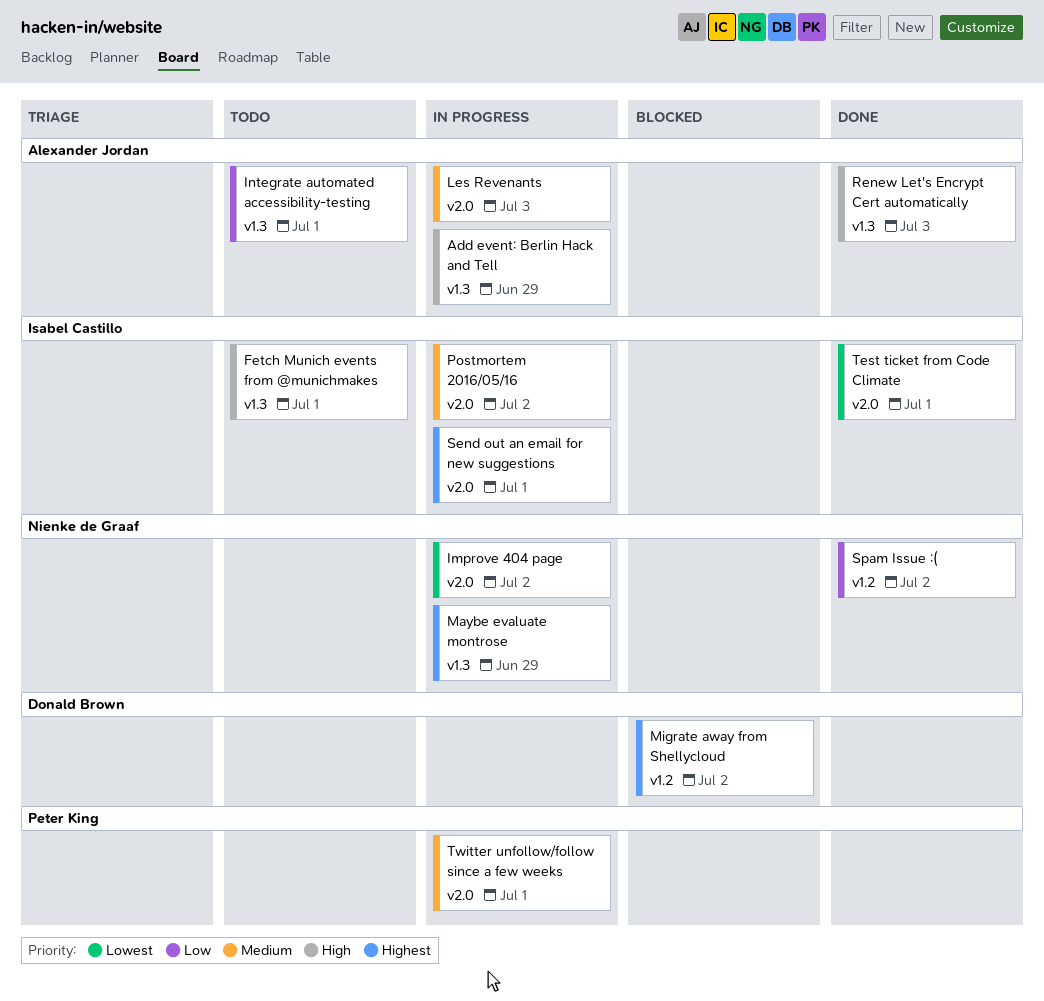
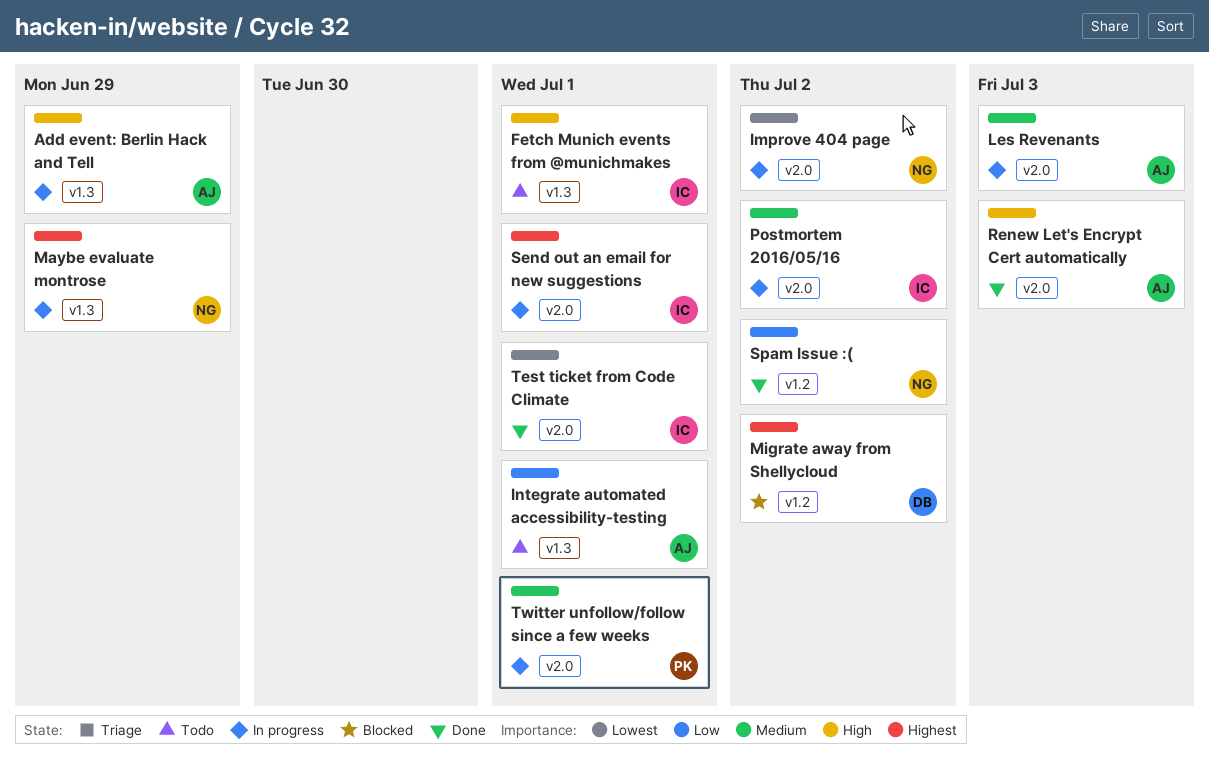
Renew Let's Encrypt Cert automatically, label: v1.3 -> v2.0

